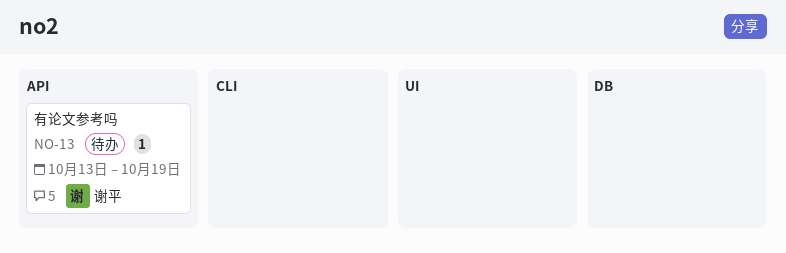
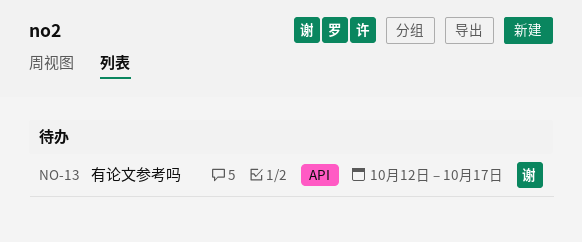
NO-13, start: Oct 13 -> Oct 12
NO-13, due: Oct 19 -> Oct 17

